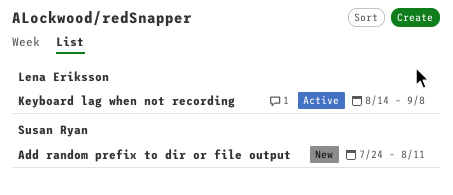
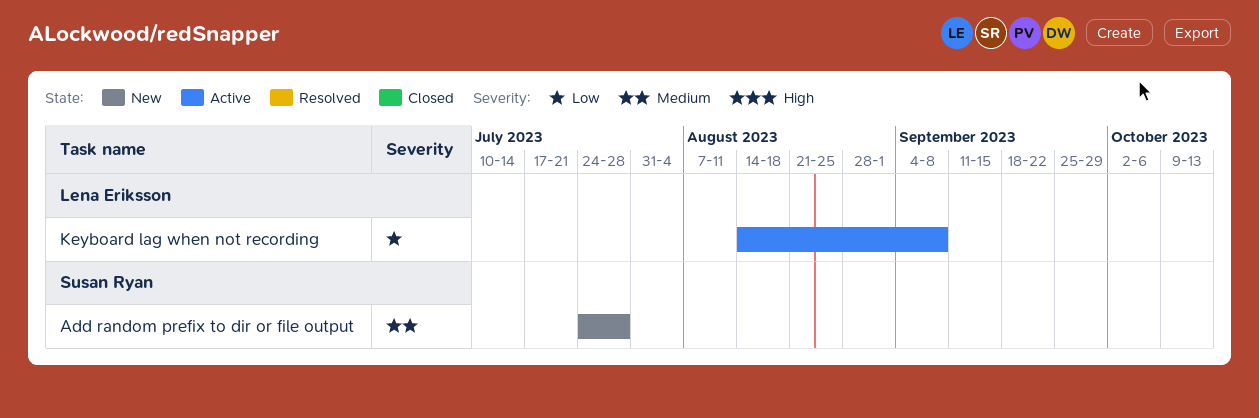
Add random prefix to dir or file output, due: Aug 11 -> Jul 28

